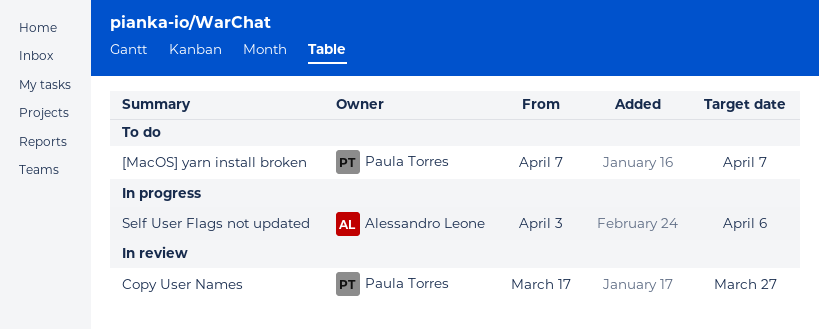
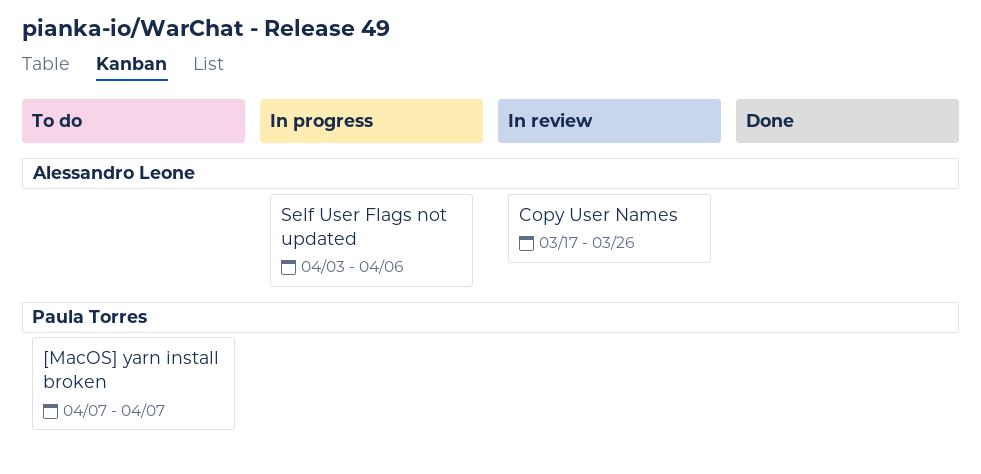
Copy User Names, owner: Paula Torres -> Alessandro Leone
Copy User Names, due: Mar 27 -> Mar 26

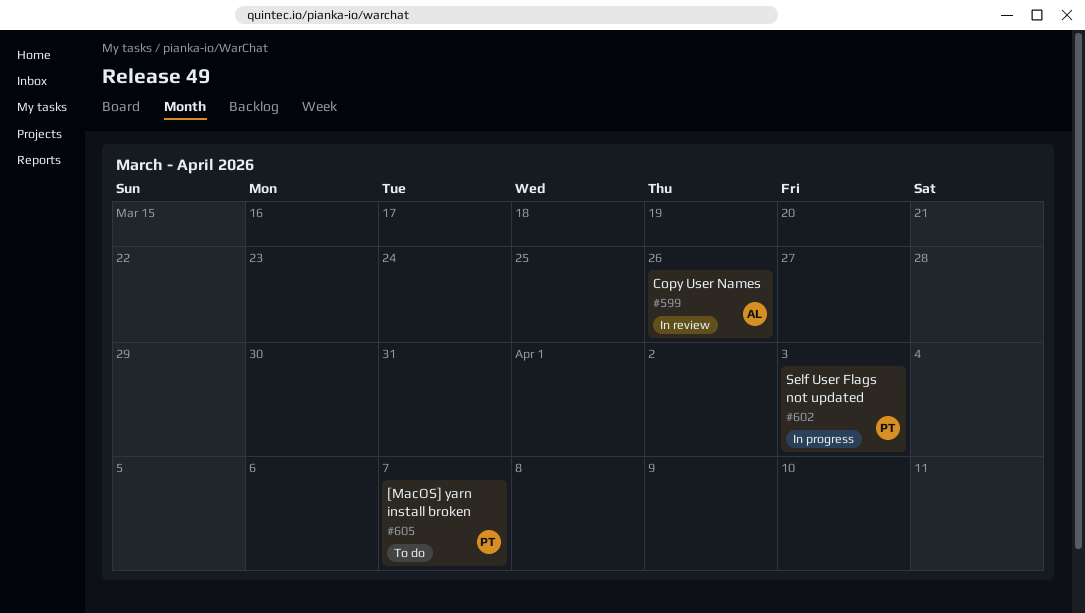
Self User Flags not updated, owner: Alessandro Leone -> Paula Torres
Self User Flags not updated, due: Apr 6 -> Apr 3

